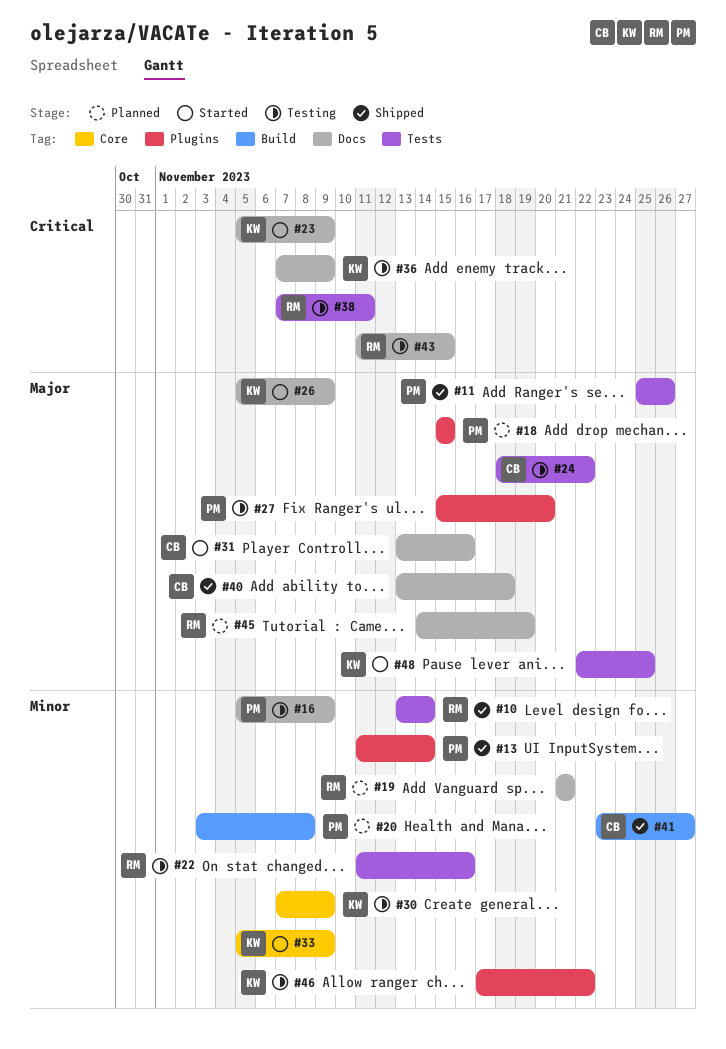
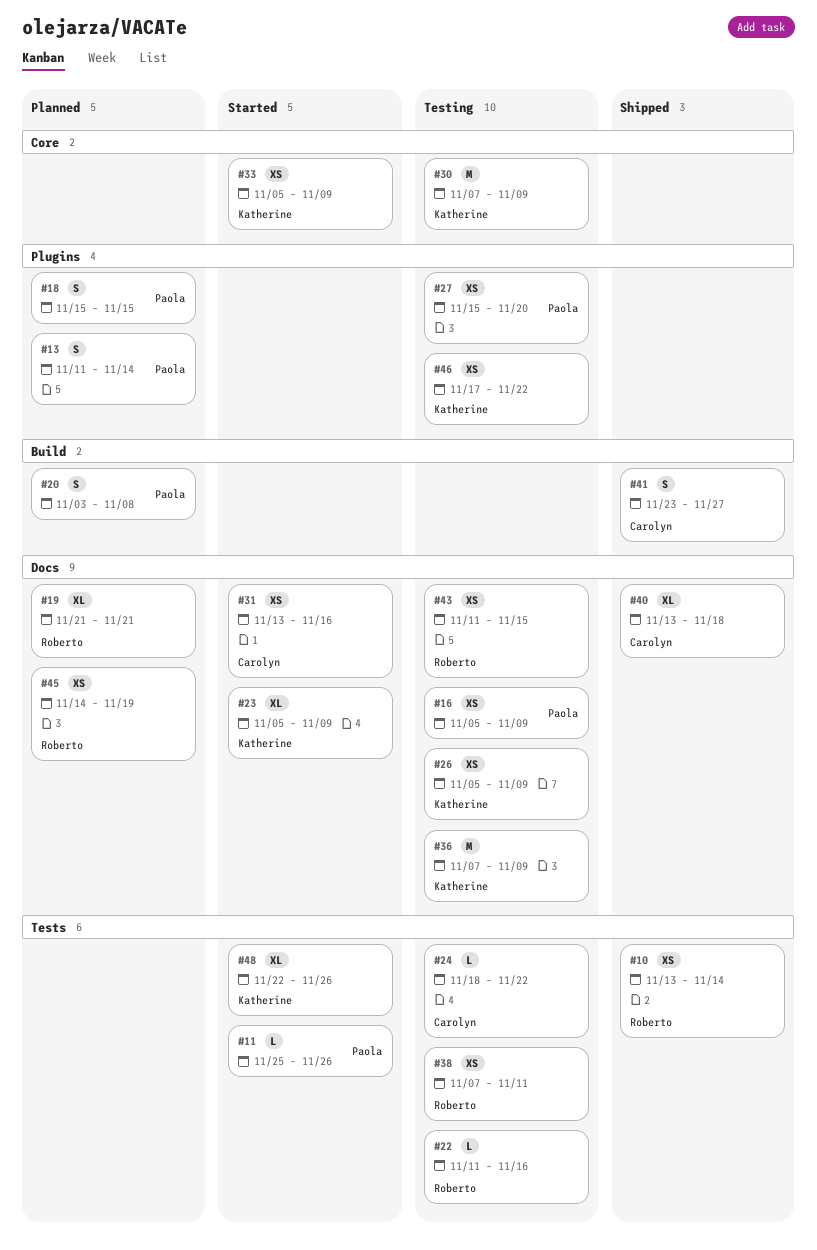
#11, status: Shipped -> Started
#13, status: Shipped -> Planned
#26, status: Started -> Testing
#48, due: Nov 25 -> Nov 26

